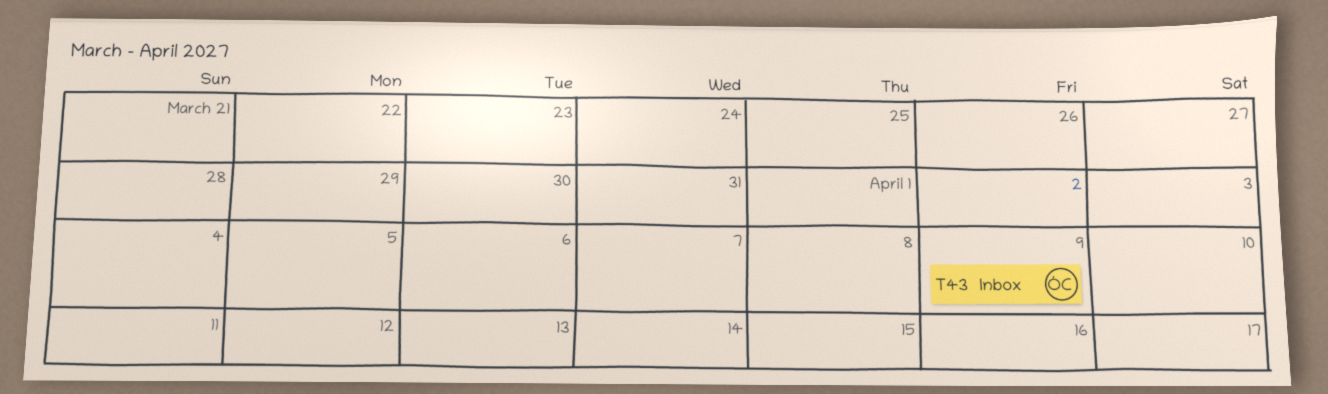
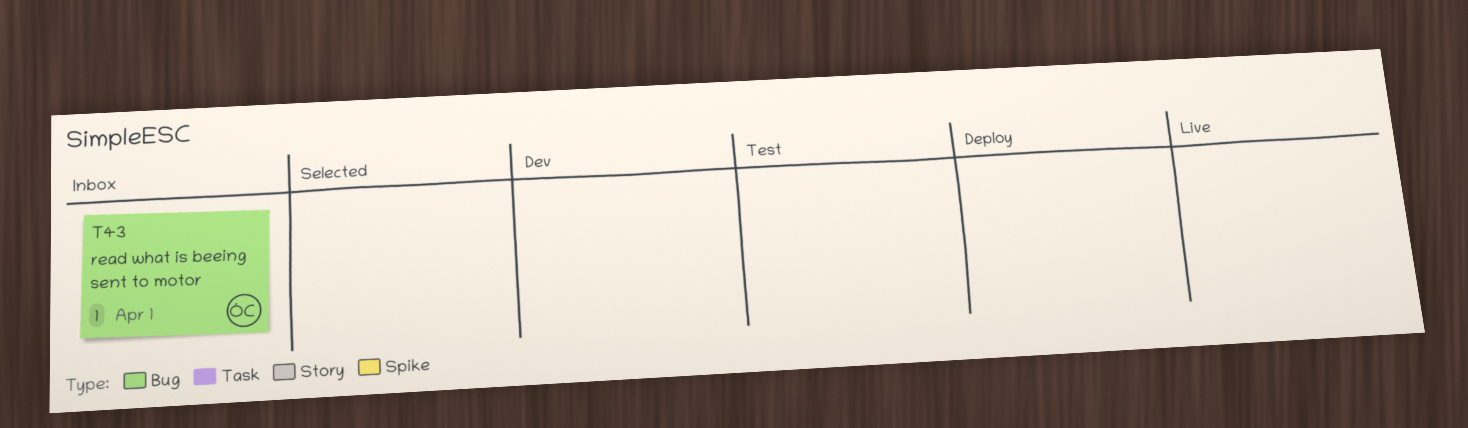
T43, due: Apr 9 -> Apr 1

